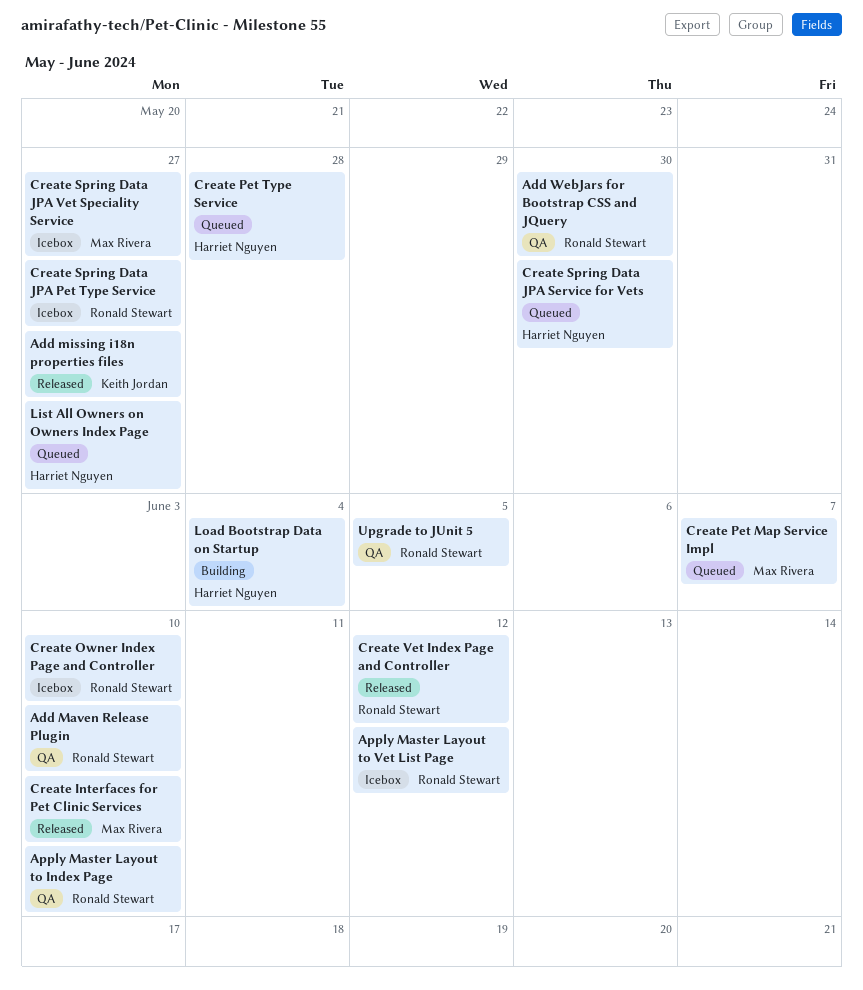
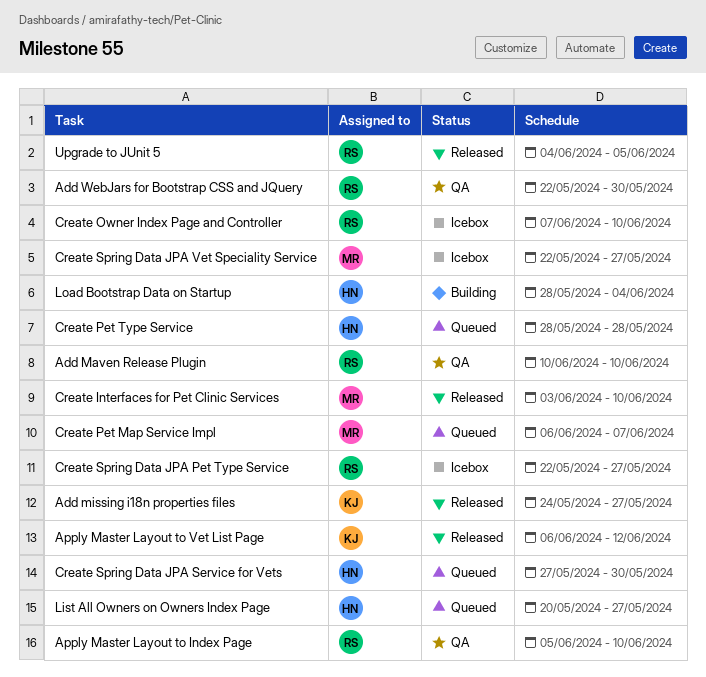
Apply Master Layout to Vet List Page, status: Icebox -> Released
Apply Master Layout to Vet List Page, owner: Ronald Stewart -> Keith Jordan
Create Vet Index Page and Controller: present -> none
Upgrade to JUnit 5, status: QA -> Released

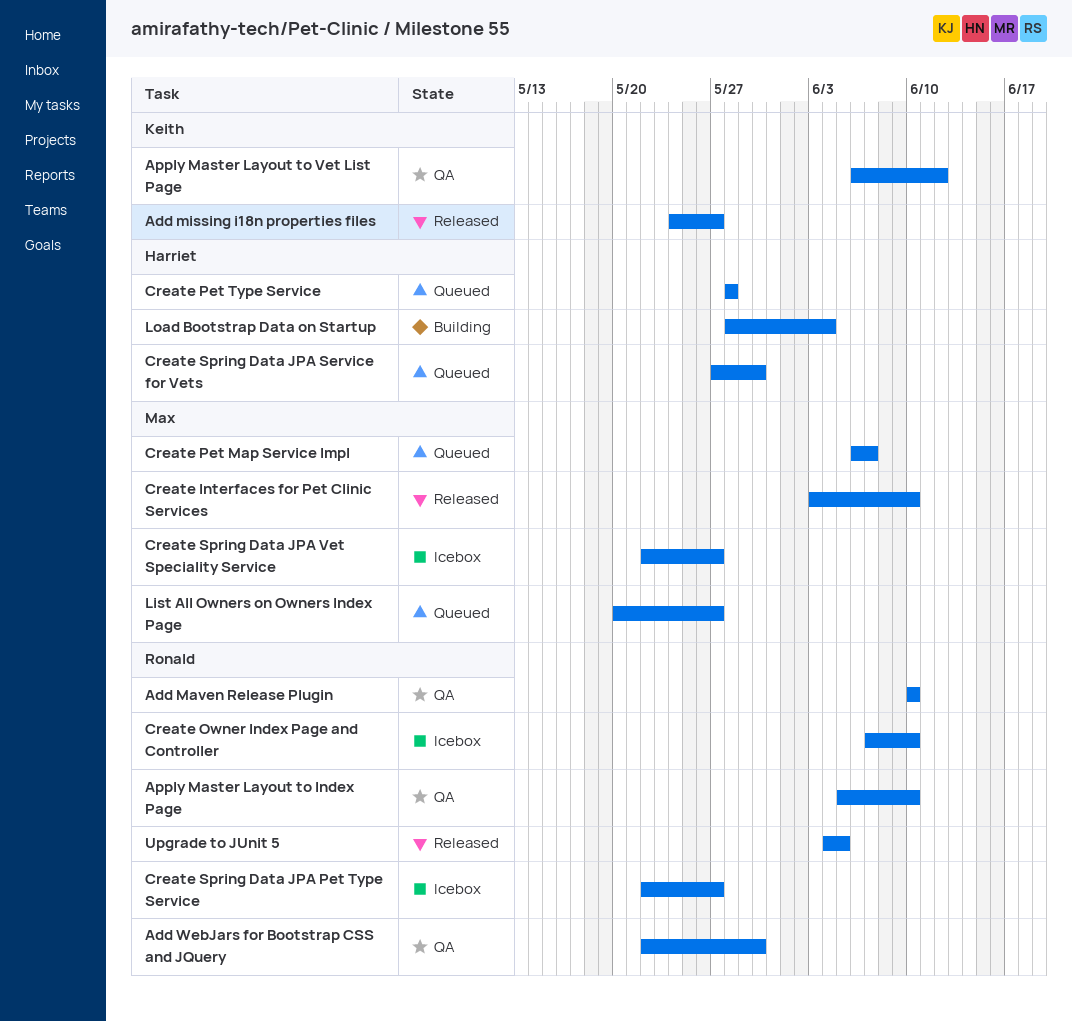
Apply Master Layout to Vet List Page, status: Released -> QA
List All Owners on Owners Index Page, owner: Harriet -> Max

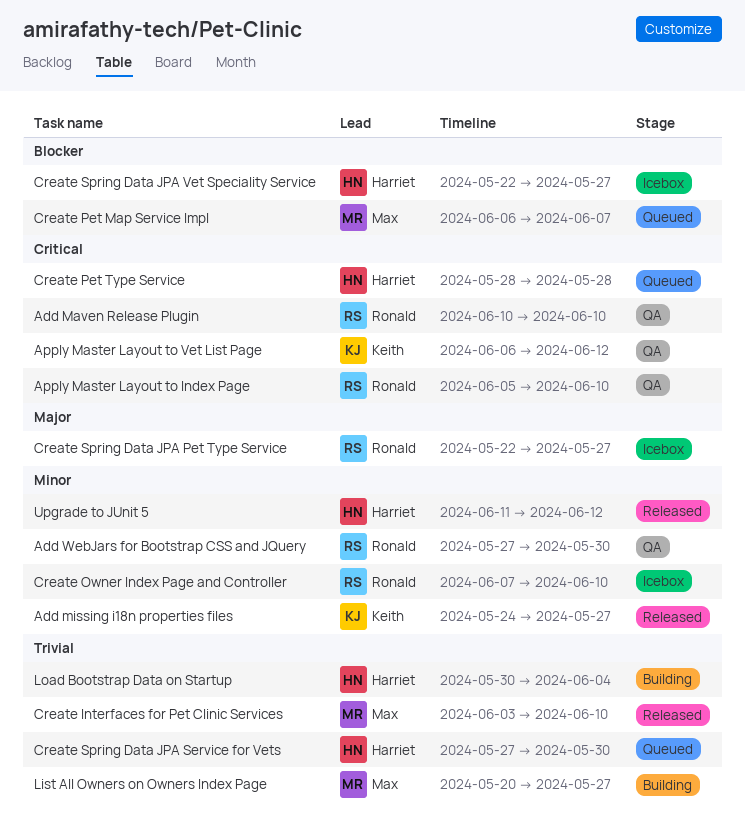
Add WebJars for Bootstrap CSS and JQuery, start: May 22 -> May 27
Create Spring Data JPA Vet Speciality Service, owner: Max -> Harriet
List All Owners on Owners Index Page, status: Queued -> Building
Load Bootstrap Data on Startup, start: May 28 -> May 30
Upgrade to JUnit 5, owner: Ronald -> Harriet
Upgrade to JUnit 5, start: Jun 4 -> Jun 11
Upgrade to JUnit 5, due: Jun 5 -> Jun 12

